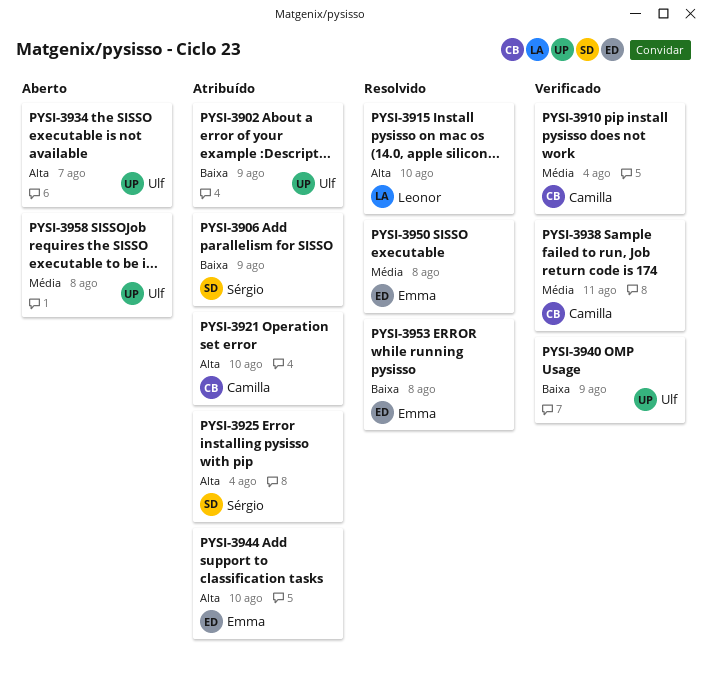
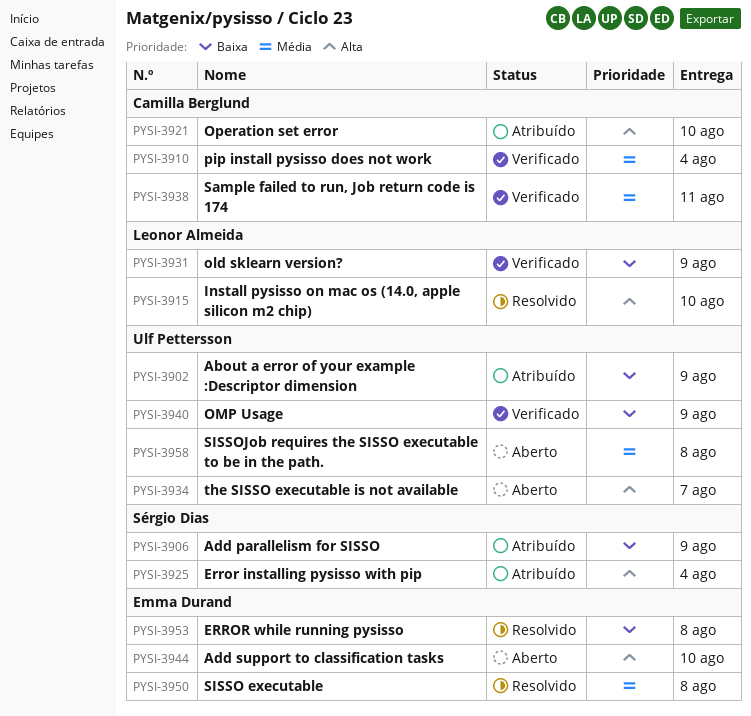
PYSI-3931: none -> present
PYSI-3944, status: Atribuído -> Aberto

